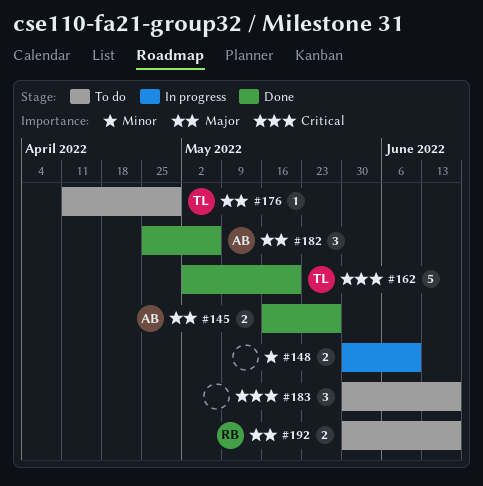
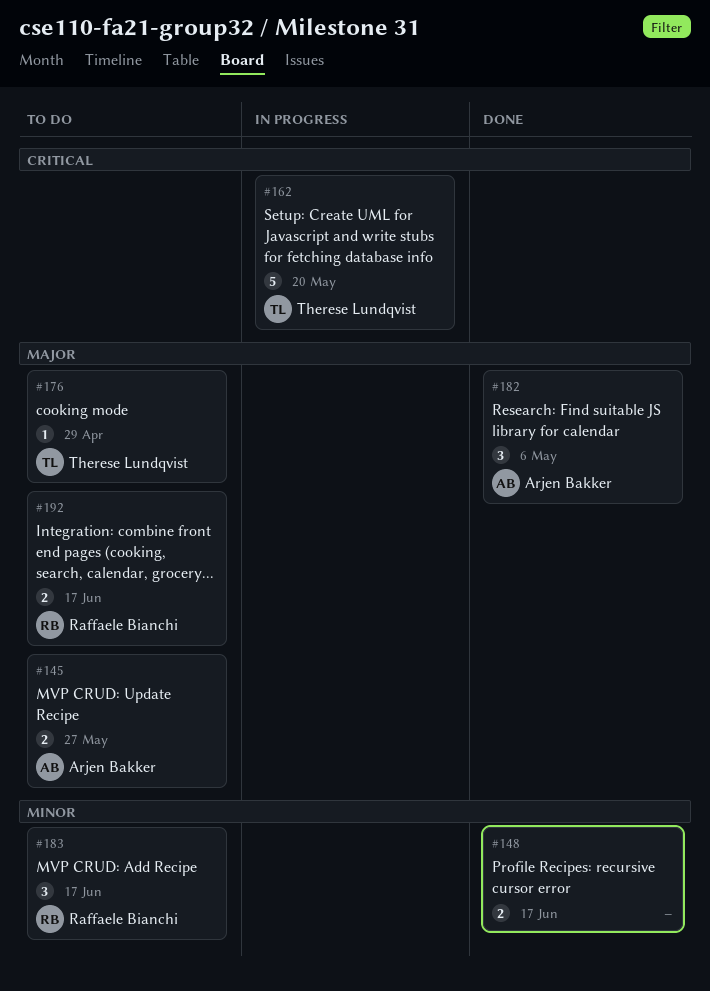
#145, status: Done -> To do
#148, status: In progress -> Done
#148, due: Jun 10 -> Jun 17
#162, status: Done -> In progress
#183, owner: none -> Raffaele Bianchi
#183, priority: Critical -> Minor

